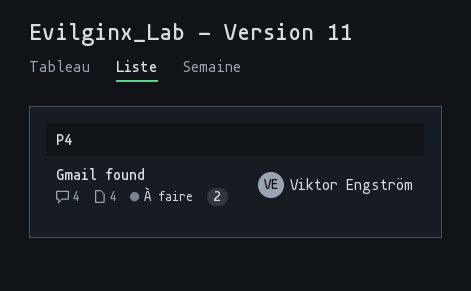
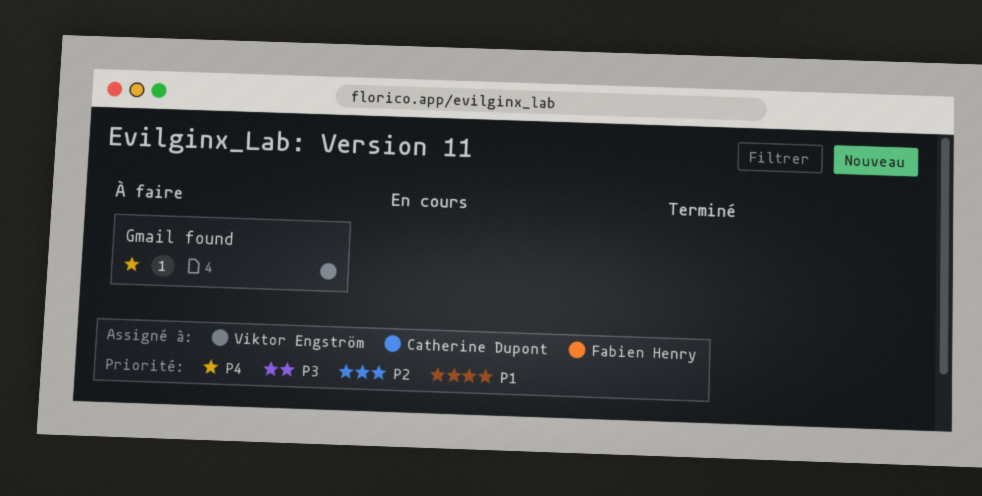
Gmail found, estimate: 2 -> 1

